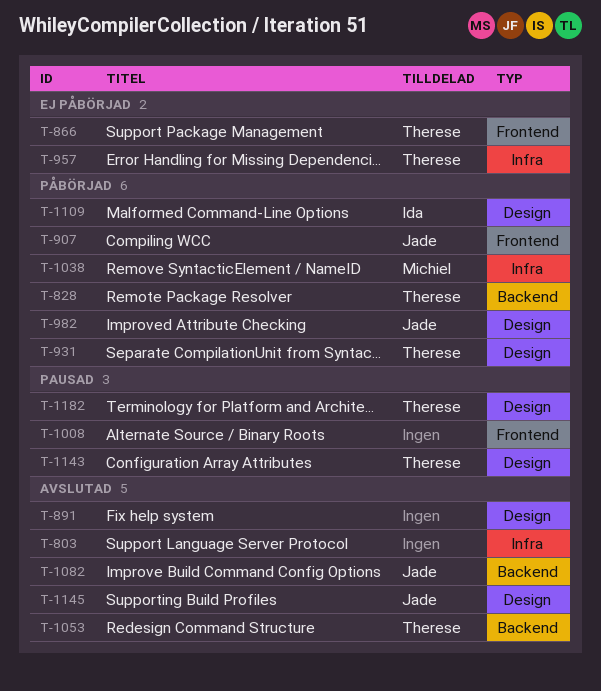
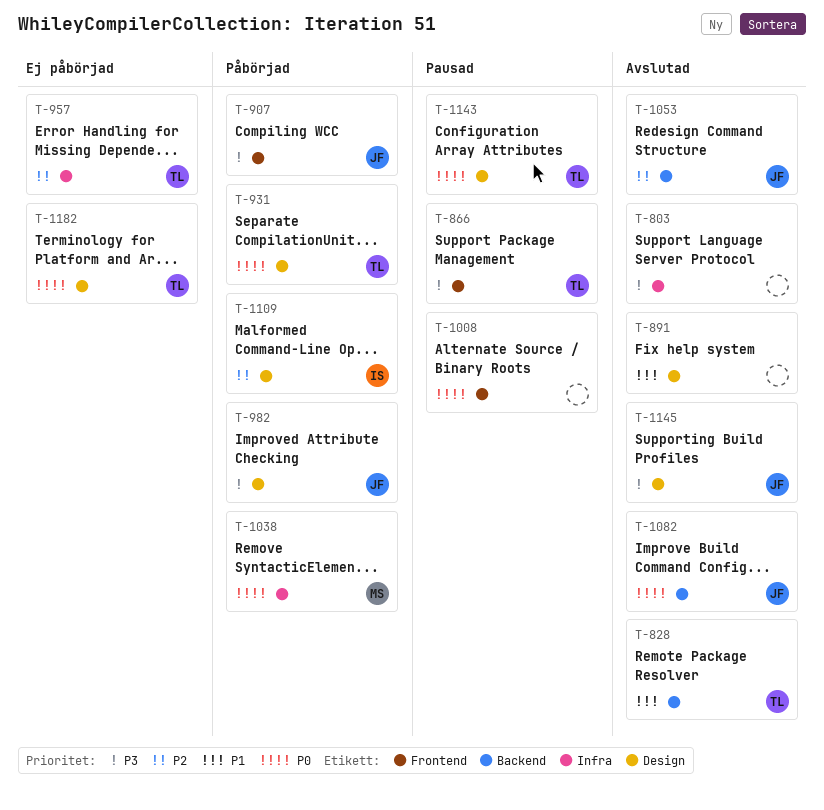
T-828, status: Påbörjad -> Avslutad
T-866, status: Ej påbörjad -> Pausad
T-1053, owner: Therese -> Jade
T-1182, status: Pausad -> Ej påbörjad

